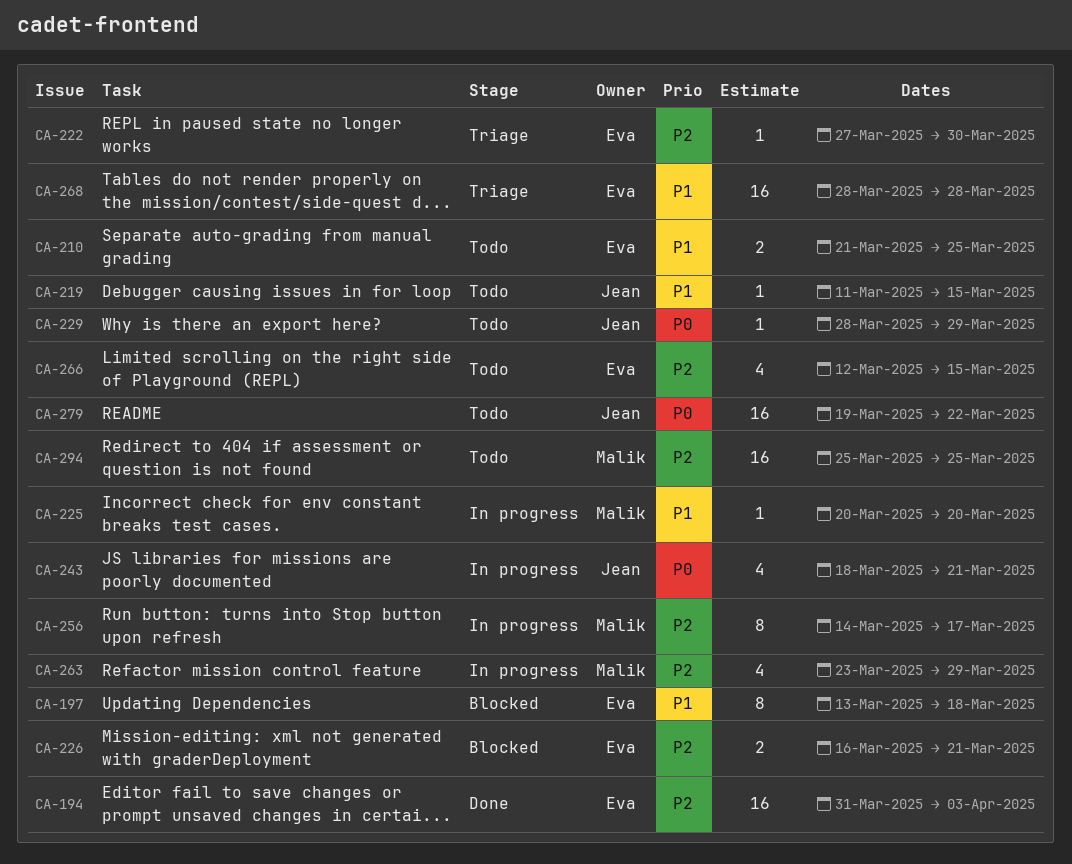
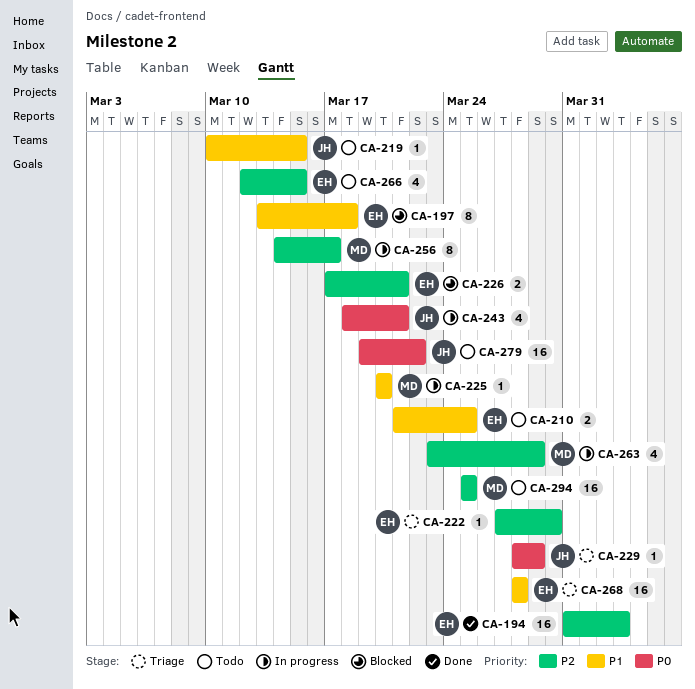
CA-219, start: Mar 11 -> Mar 10
CA-226, start: Mar 16 -> Mar 17
CA-229, status: Todo -> Triage

